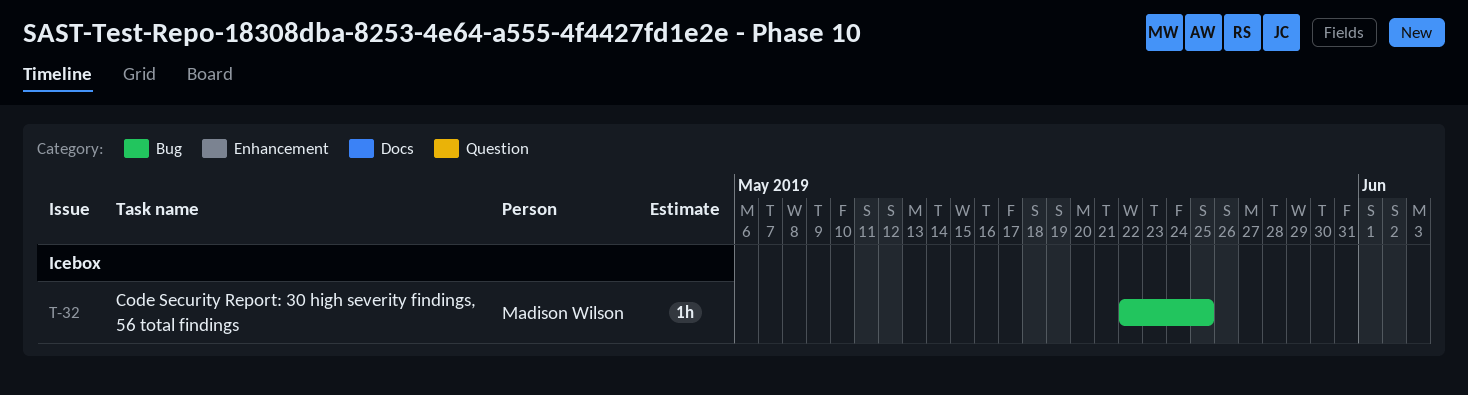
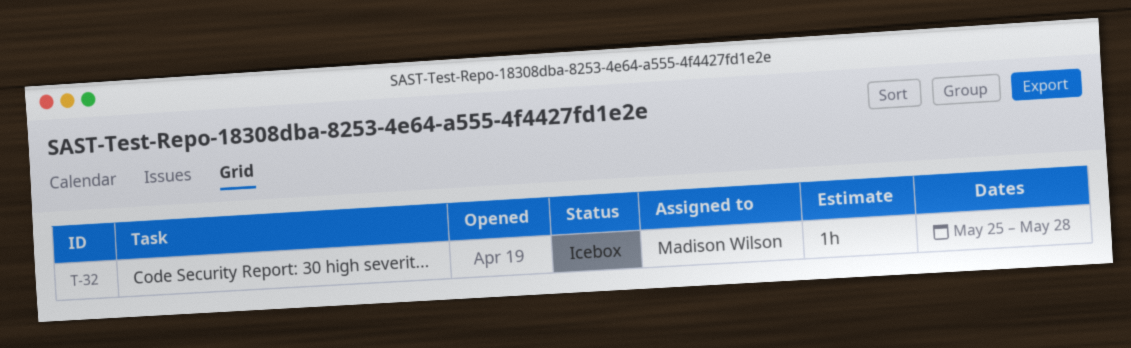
T-32, start: May 22 -> May 25
T-32, due: May 25 -> May 28

